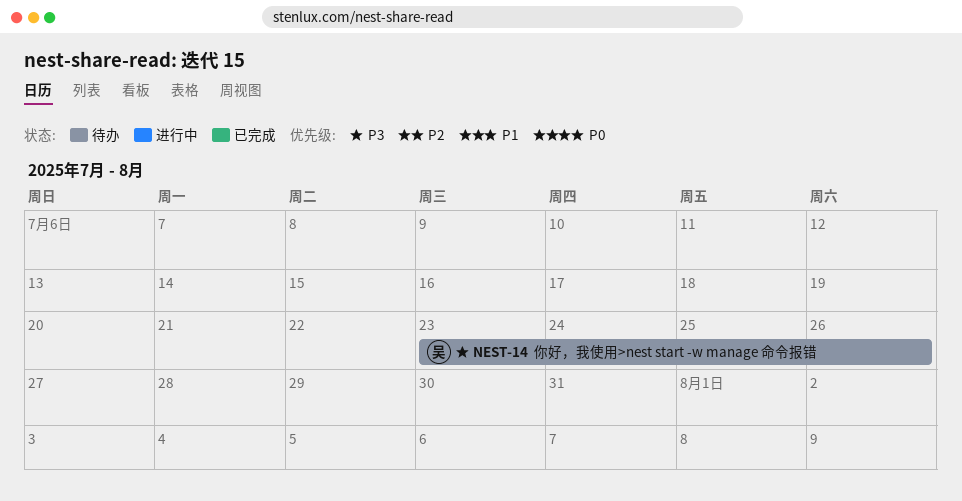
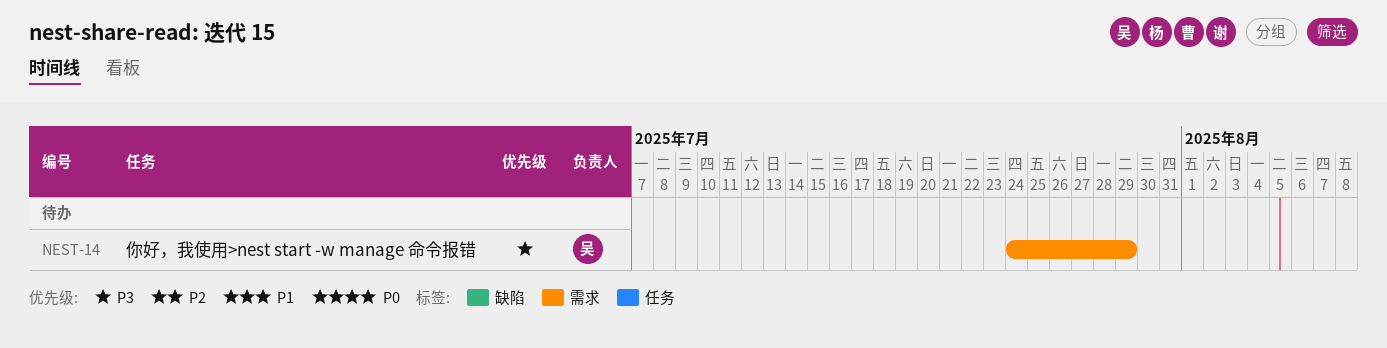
NEST-14, start: Jul 23 -> Jul 24
NEST-14, due: Jul 26 -> Jul 29

